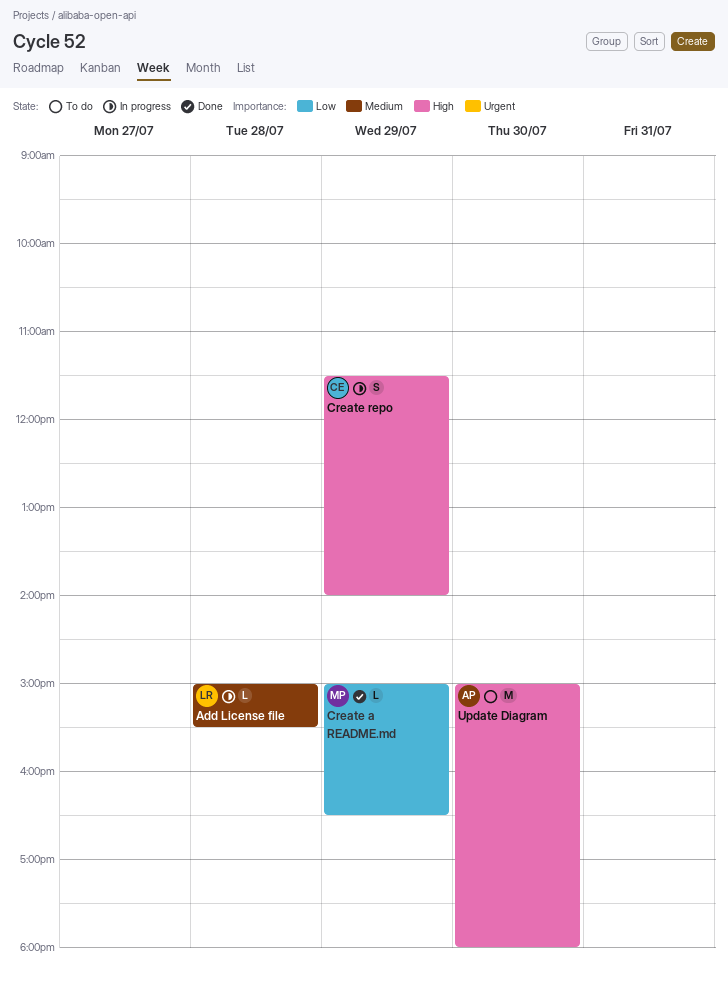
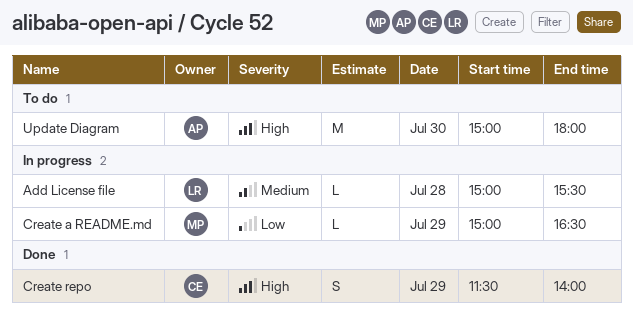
Create a README.md, status: Done -> In progress
Create repo, status: In progress -> Done

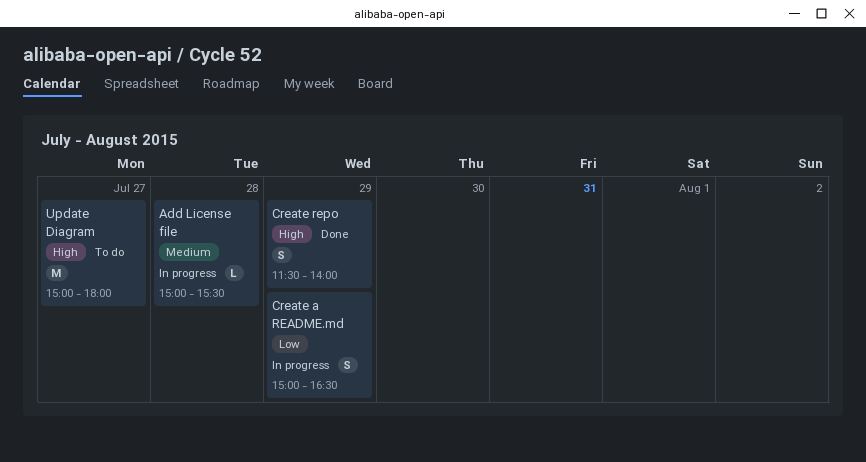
Create a README.md, estimate: L -> S
Update Diagram, day: Jul 30 -> Jul 27

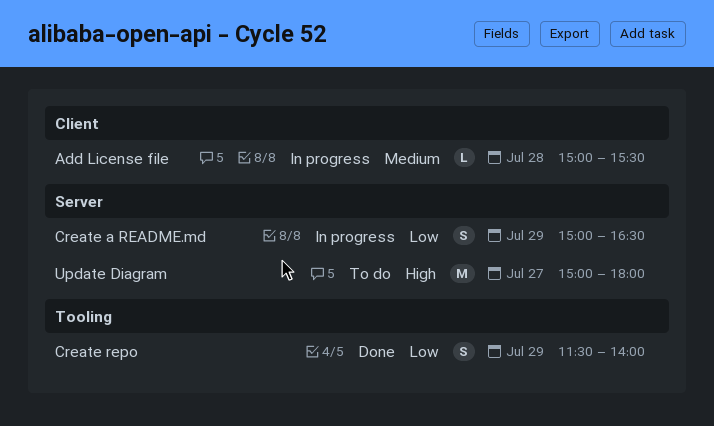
Create repo, priority: High -> Low

